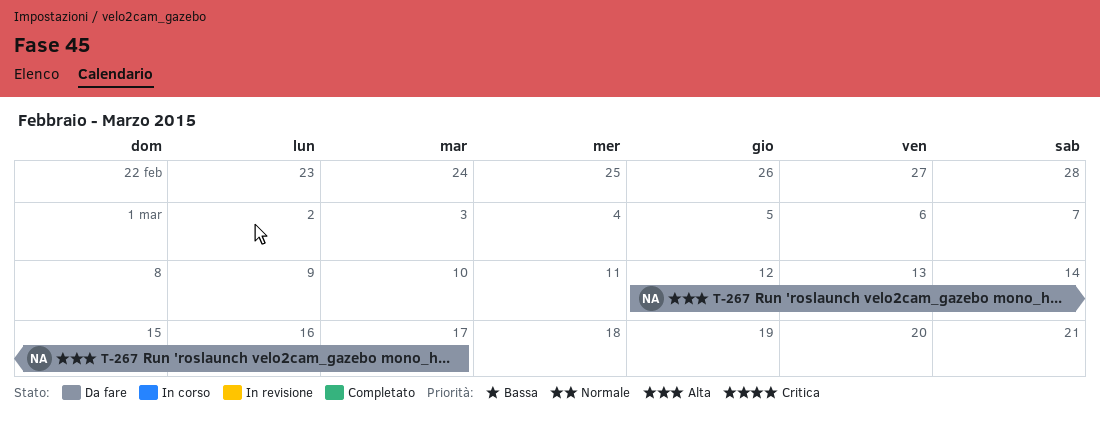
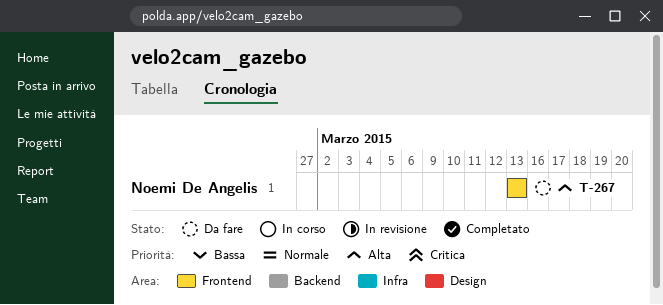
T-267, start: Mar 12 -> Mar 13
T-267, due: Mar 17 -> Mar 13

